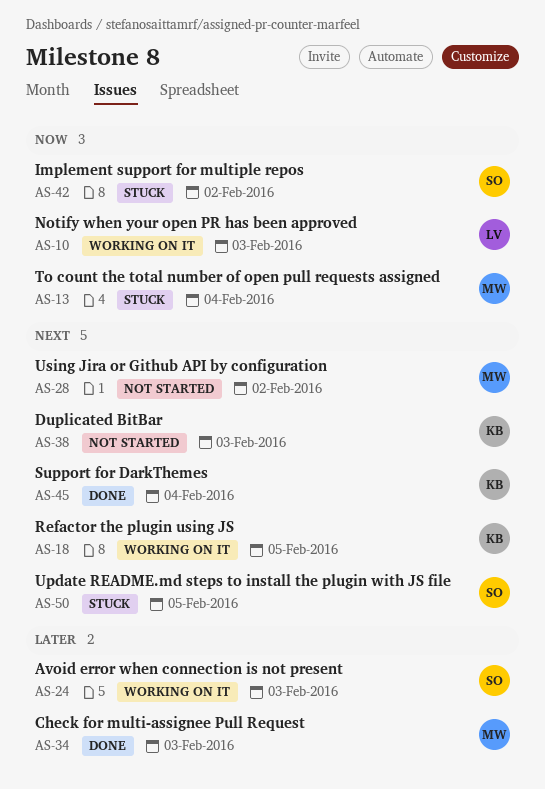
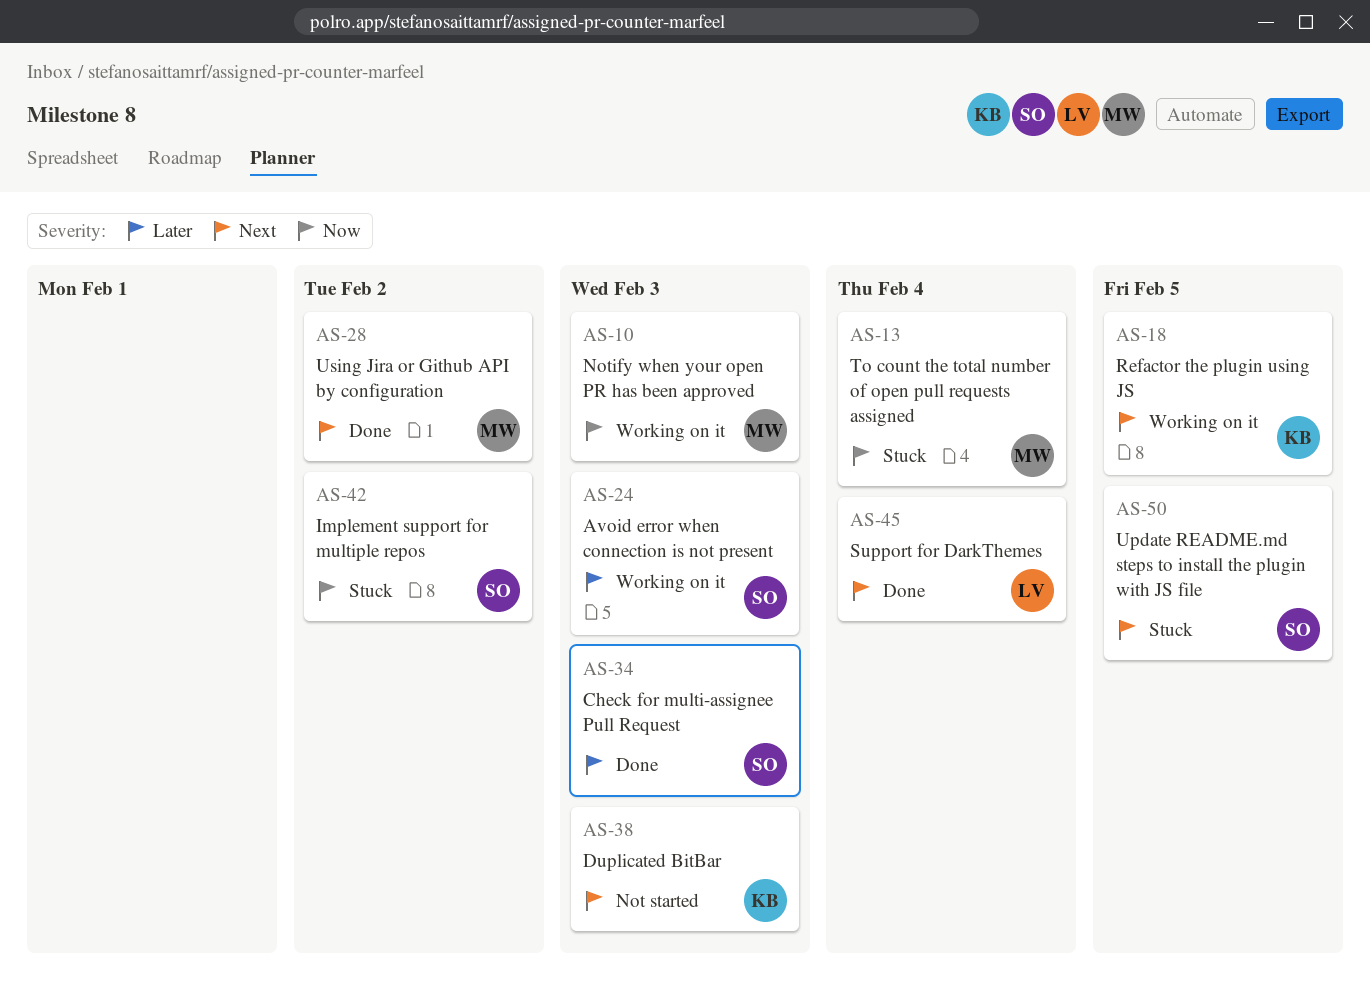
AS-10, owner: LV -> MW
AS-28, status: Not started -> Done
AS-34, owner: MW -> SO
AS-45, owner: KB -> LV

